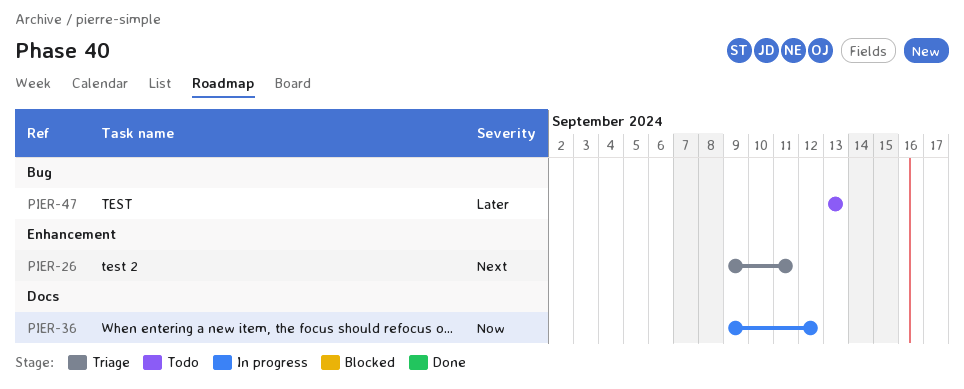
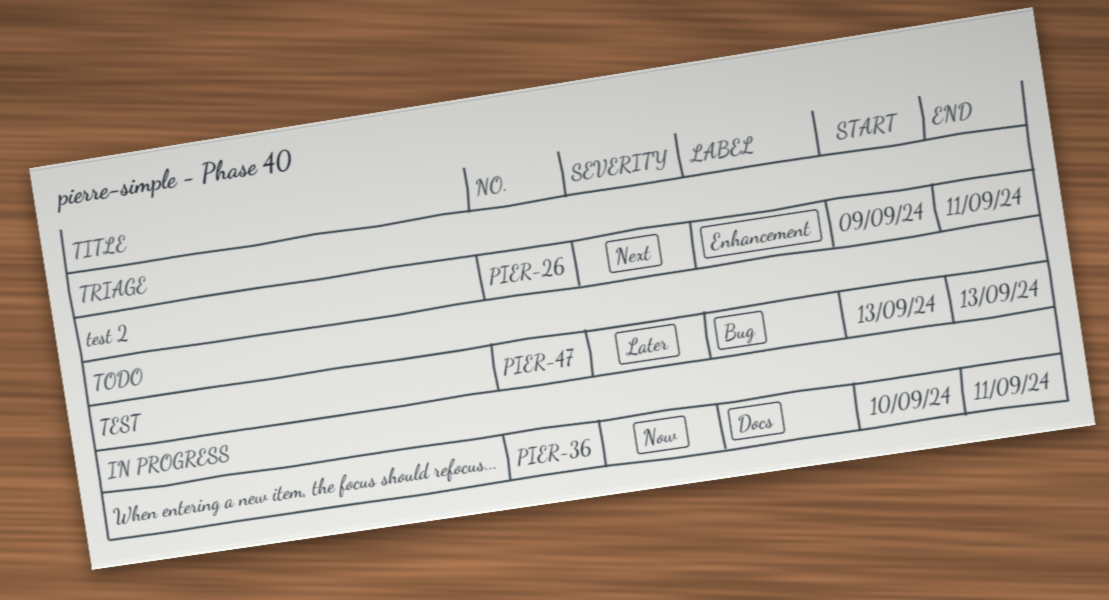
PIER-36, start: Sep 9 -> Sep 10
PIER-36, due: Sep 12 -> Sep 11

